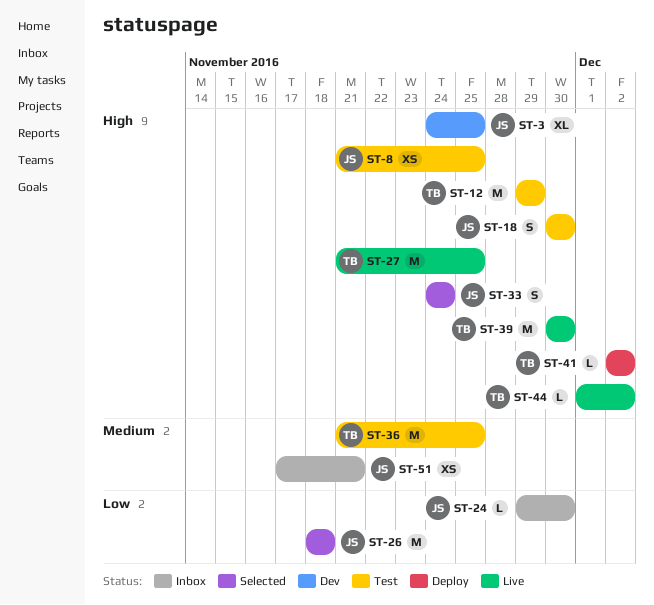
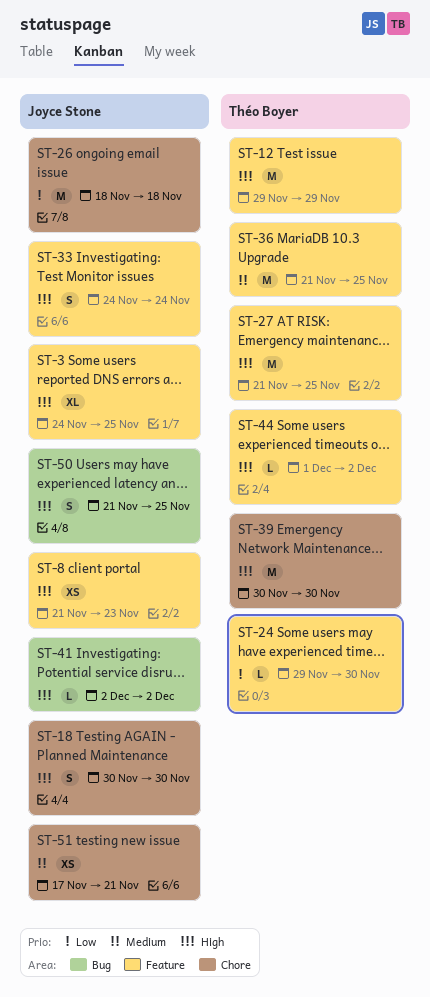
ST-8, due: Nov 25 -> Nov 23
ST-24, owner: Joyce Stone -> Théo Boyer
ST-41, owner: Théo Boyer -> Joyce Stone
ST-50: none -> present

